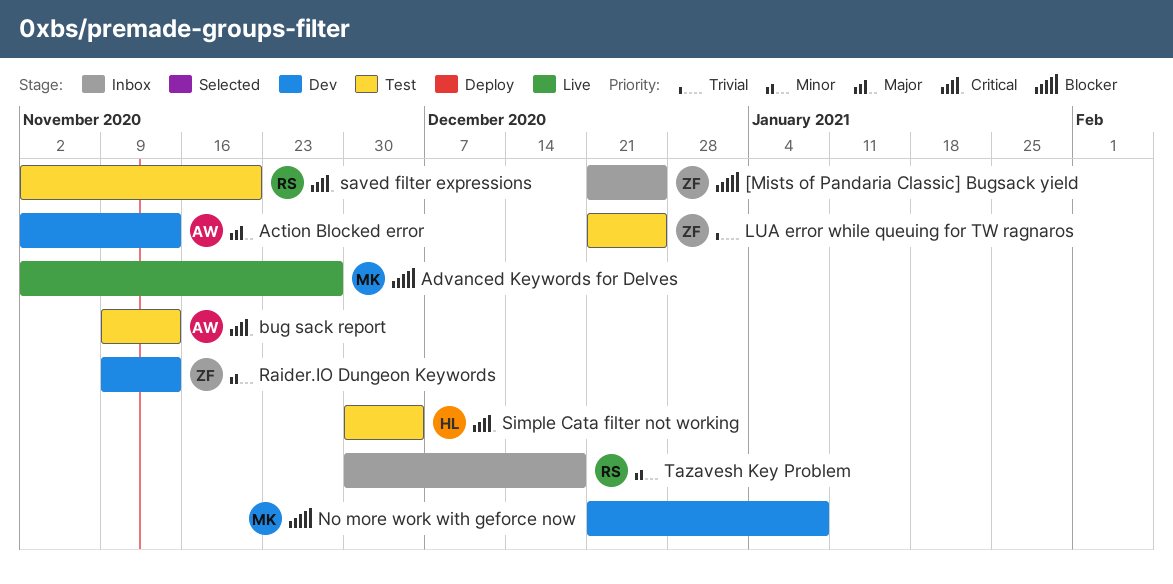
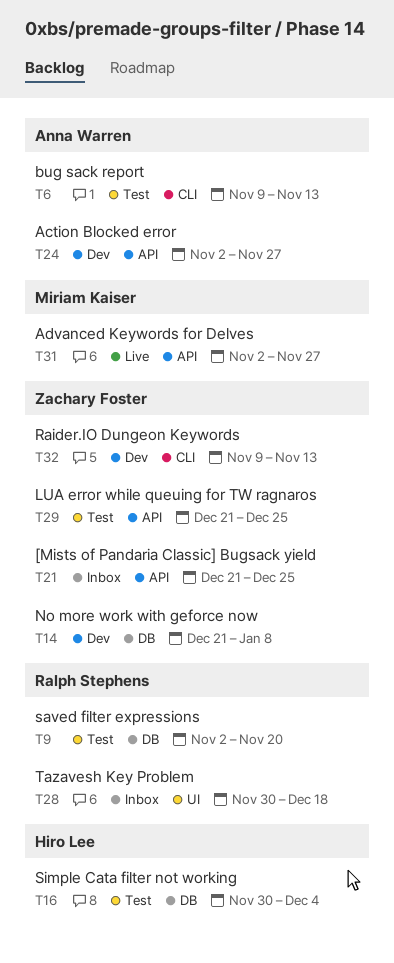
Action Blocked error, due: Nov 13 -> Nov 27
No more work with geforce now, owner: Miriam Kaiser -> Zachary Foster

